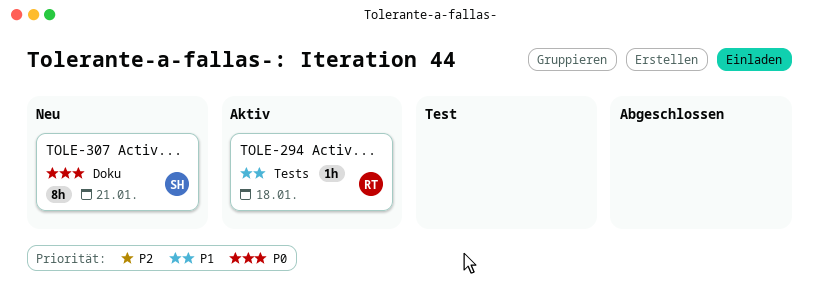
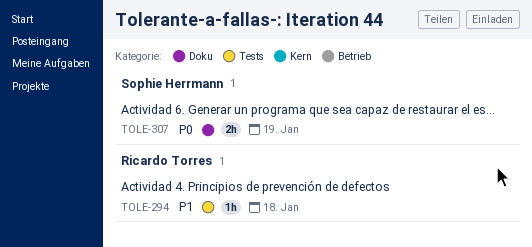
TOLE-307, estimate: 8h -> 2h
TOLE-307, due: Jan 21 -> Jan 19

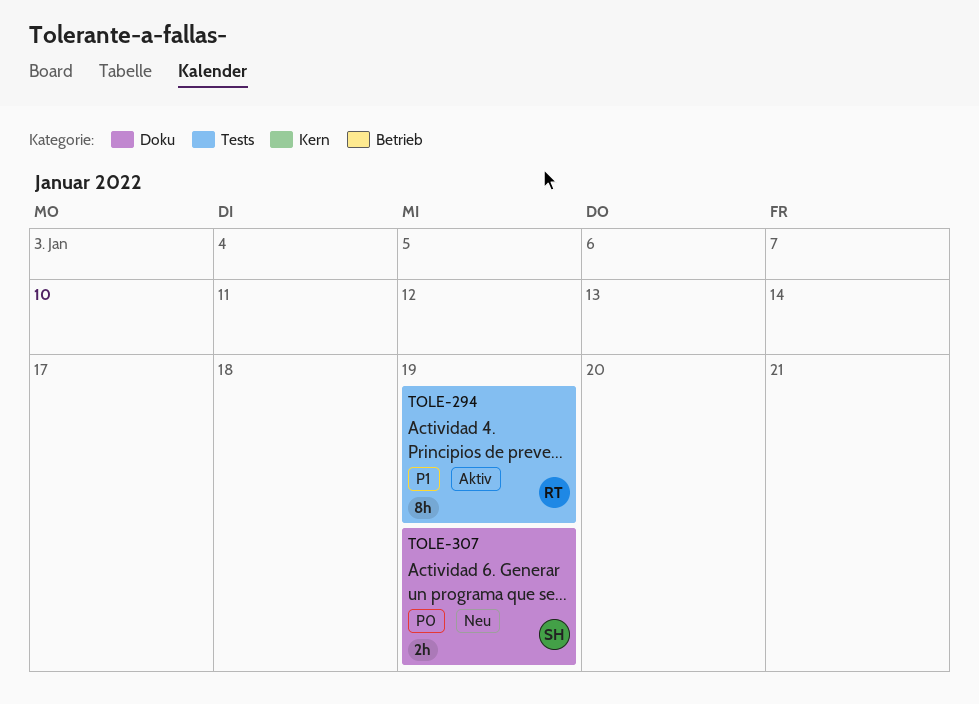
TOLE-294, estimate: 1h -> 8h
TOLE-294, due: Jan 18 -> Jan 19

